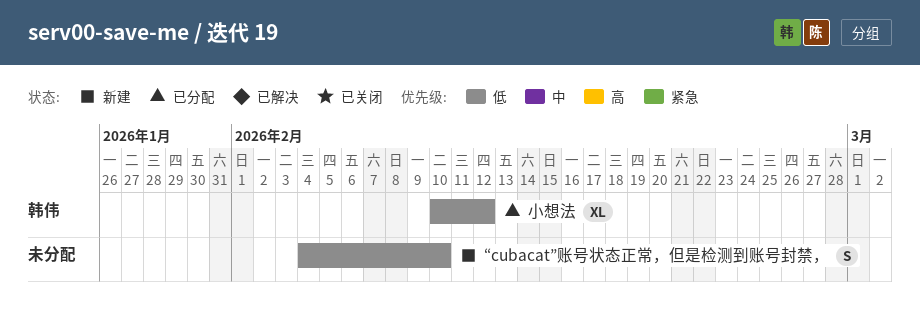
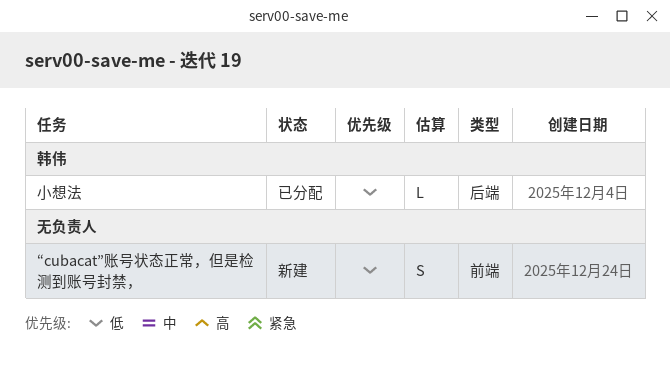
小想法, estimate: XL -> L

